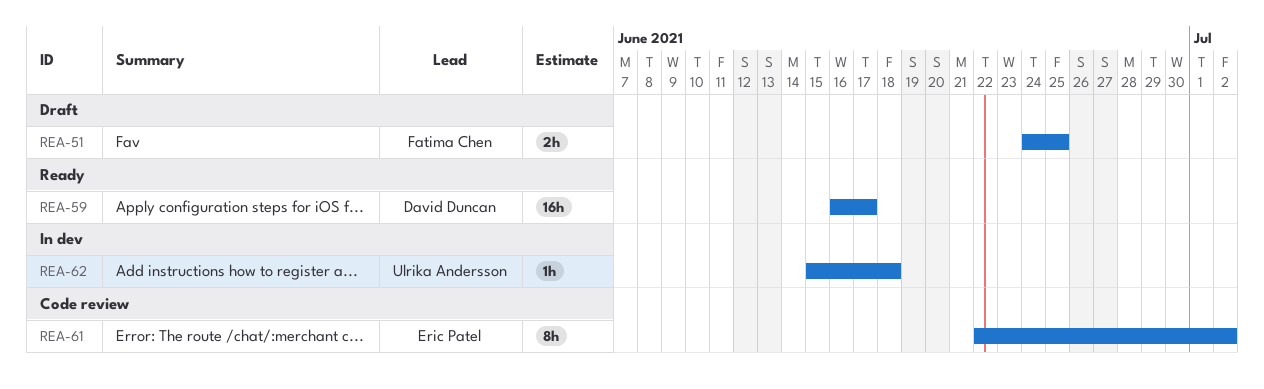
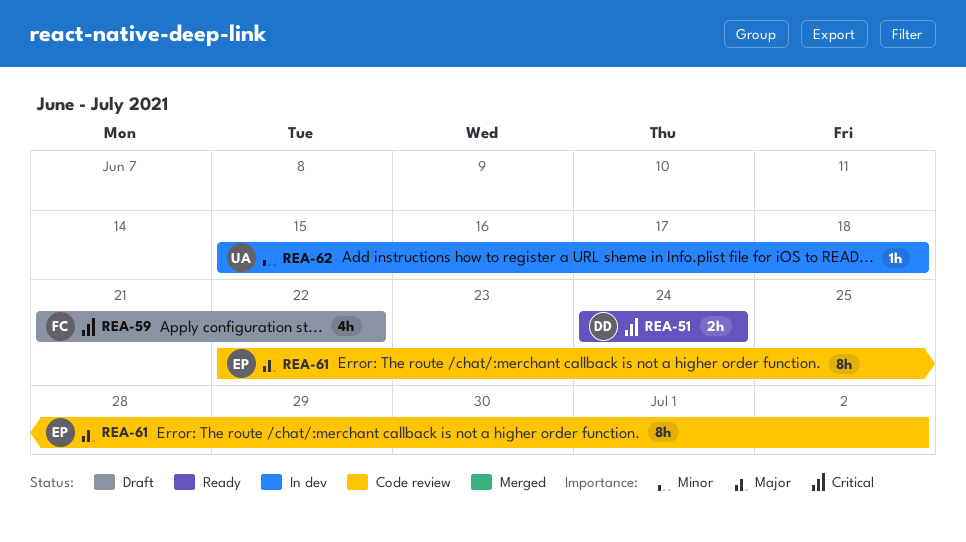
REA-51, status: Draft -> Ready
REA-51, owner: Fatima Chen -> David Duncan
REA-51, due: Jun 25 -> Jun 24
REA-59, status: Ready -> Draft
REA-59, owner: David Duncan -> Fatima Chen
REA-59, estimate: 16h -> 4h
REA-59, start: Jun 16 -> Jun 21
REA-59, due: Jun 17 -> Jun 22

